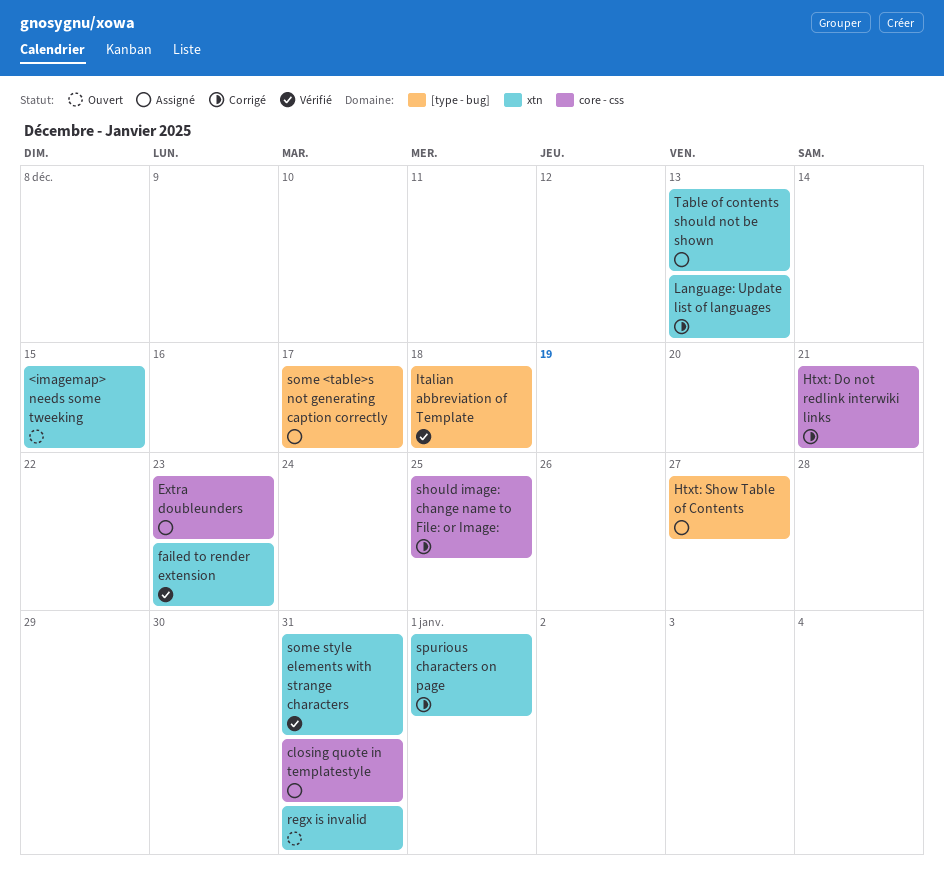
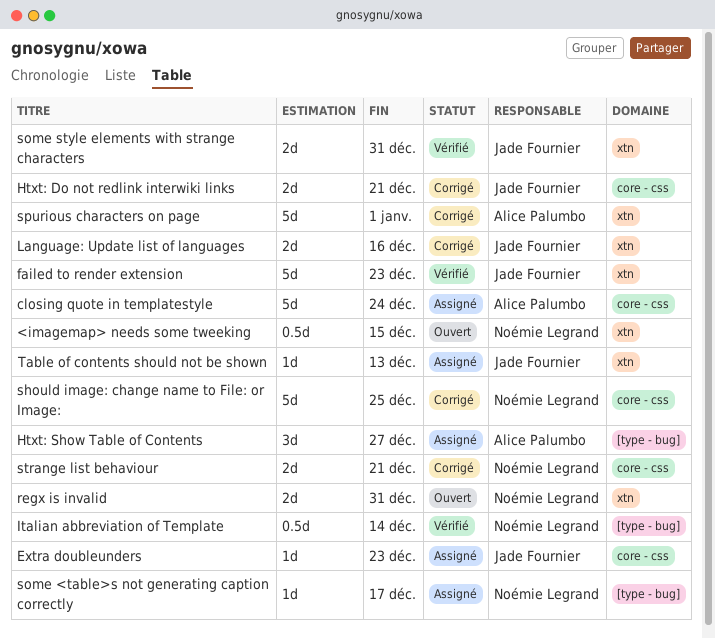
closing quote in templatestyle, due: Dec 31 -> Dec 24
Italian abbreviation of Template, due: Dec 18 -> Dec 14
Language: Update list of languages, due: Dec 13 -> Dec 16
strange list behaviour: none -> present

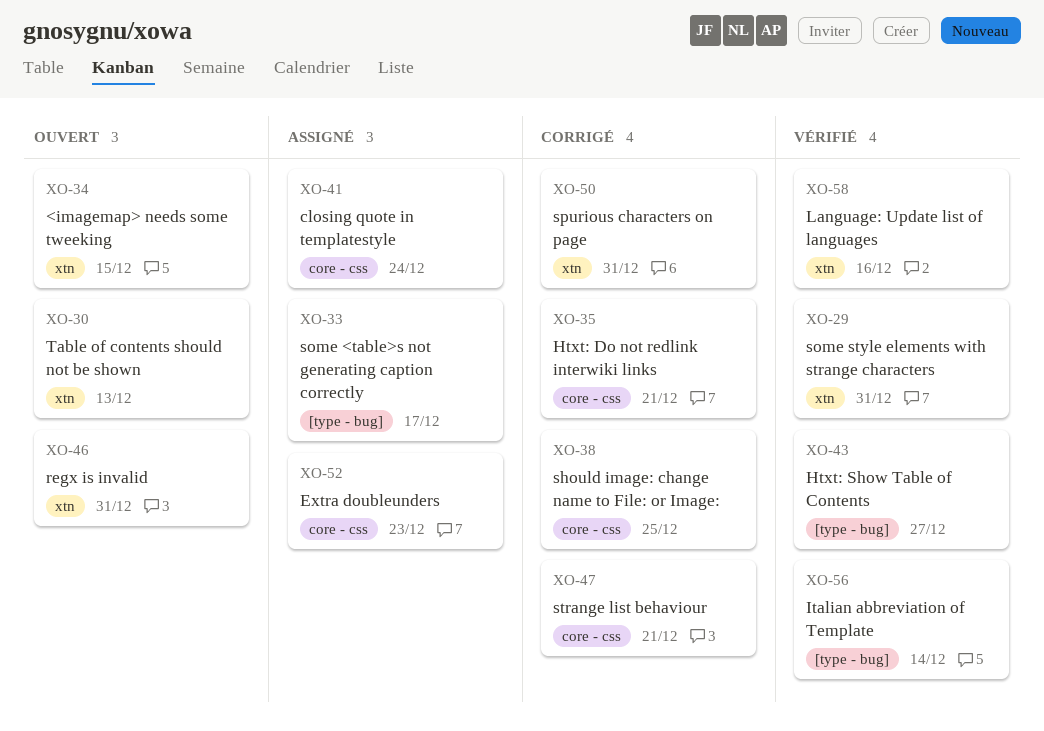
failed to render extension: present -> none
Htxt: Show Table of Contents, status: Assigné -> Vérifié
Language: Update list of languages, status: Corrigé -> Vérifié
spurious characters on page, due: Jan 1 -> Dec 31
Table of contents should not be shown, status: Assigné -> Ouvert

